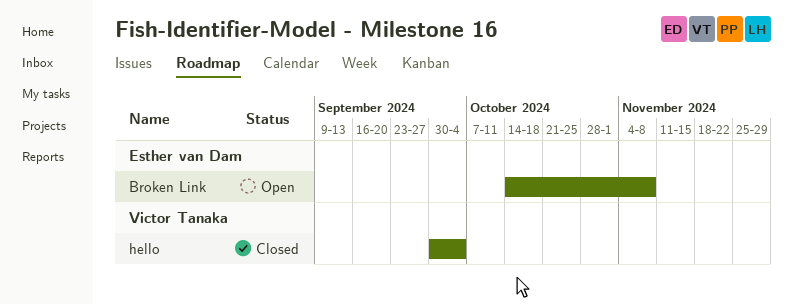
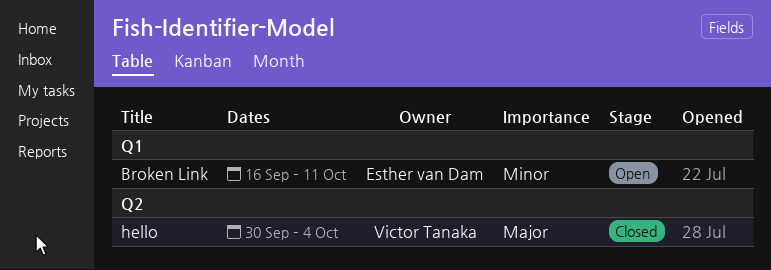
Broken Link, start: Oct 14 -> Sep 16
Broken Link, due: Nov 8 -> Oct 11

